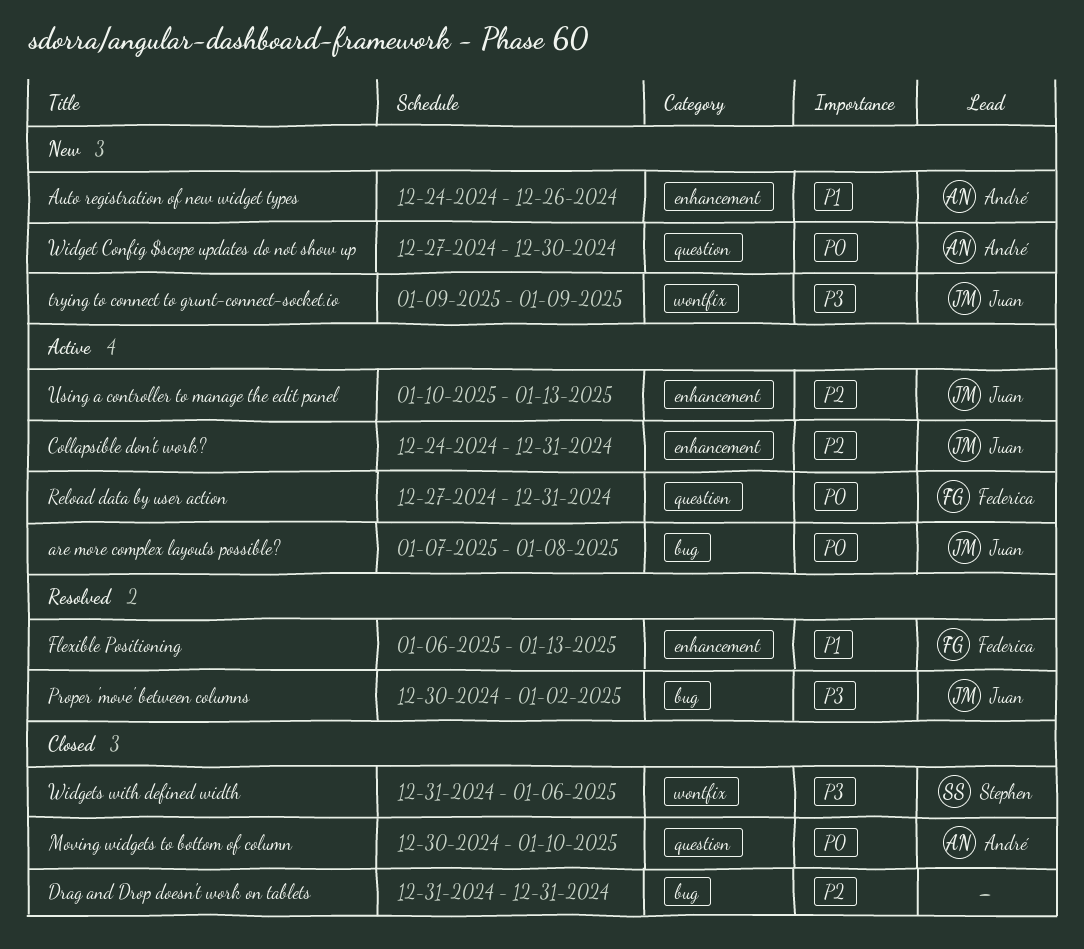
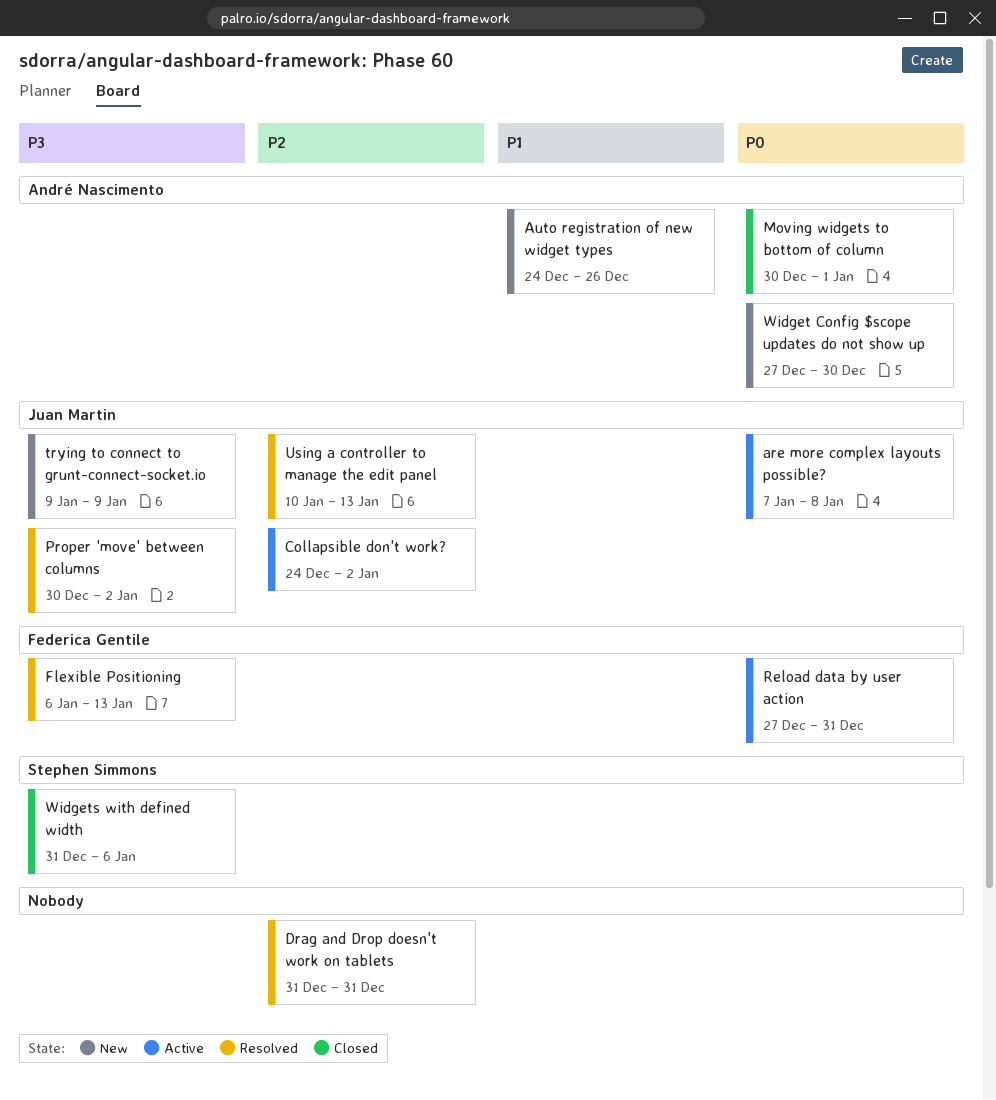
Collapsible don't work?, due: Dec 31 -> Jan 2
Drag and Drop doesn't work on tablets, status: Closed -> Resolved
Flexible Positioning, priority: P1 -> P3
Moving widgets to bottom of column, due: Jan 10 -> Jan 1
Using a controller to manage the edit panel, status: Active -> Resolved

